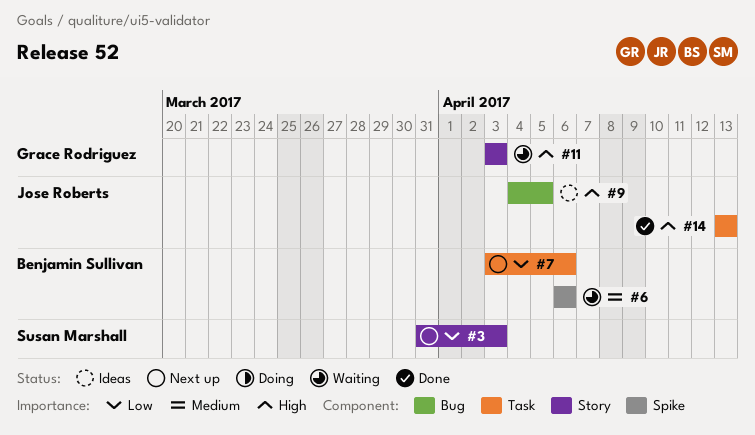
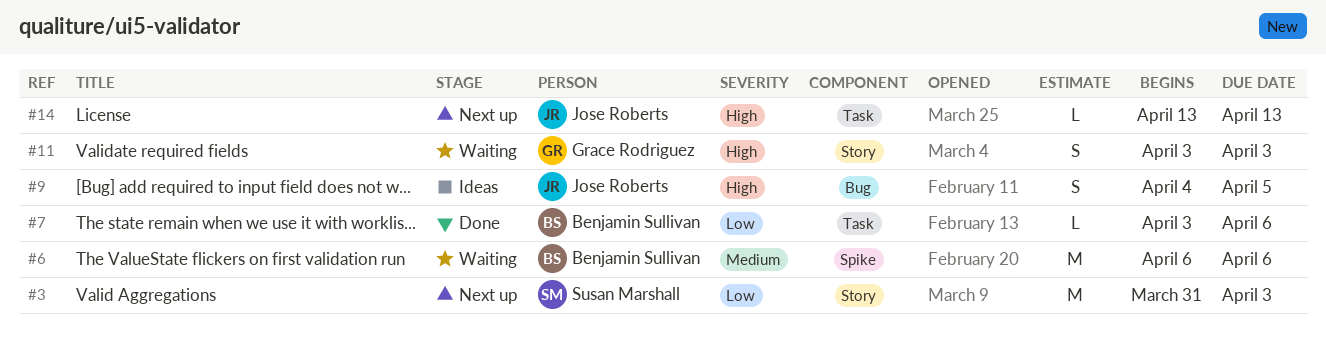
#7, status: Next up -> Done
#14, status: Done -> Next up

